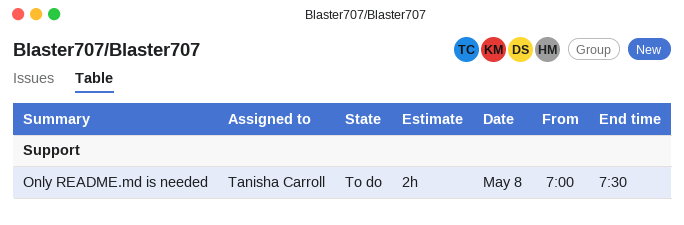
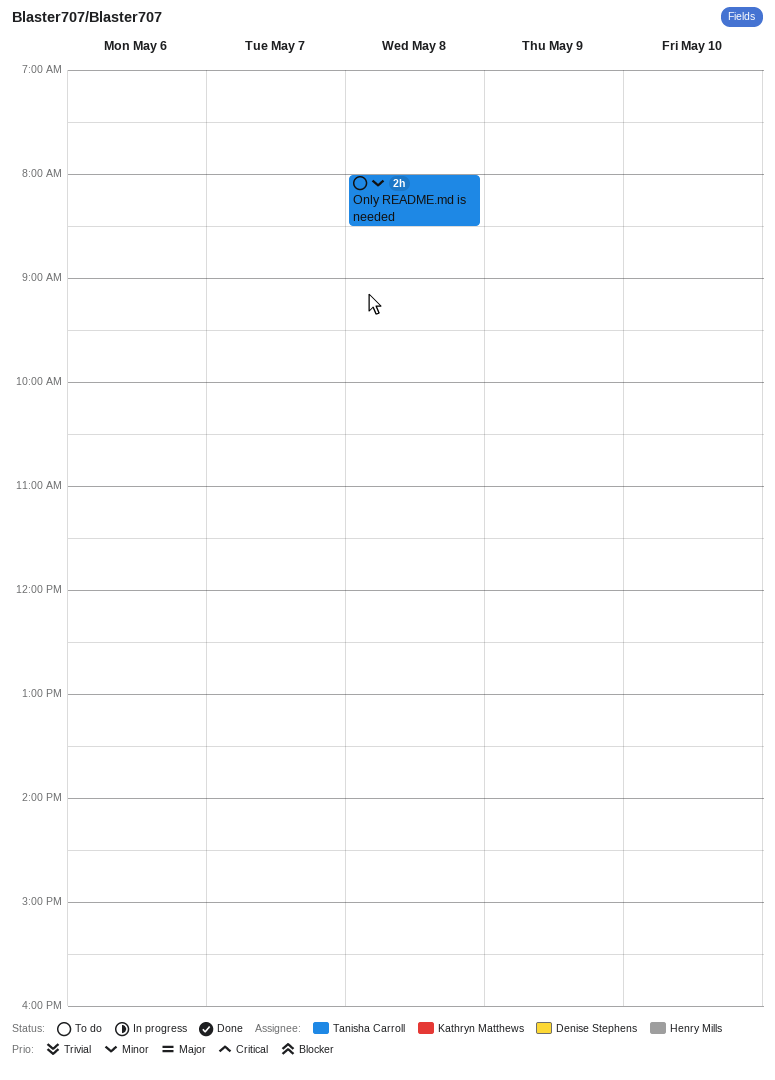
Only README.md is needed, begins: 07:00 -> 08:00
Only README.md is needed, ends: 07:30 -> 08:30

